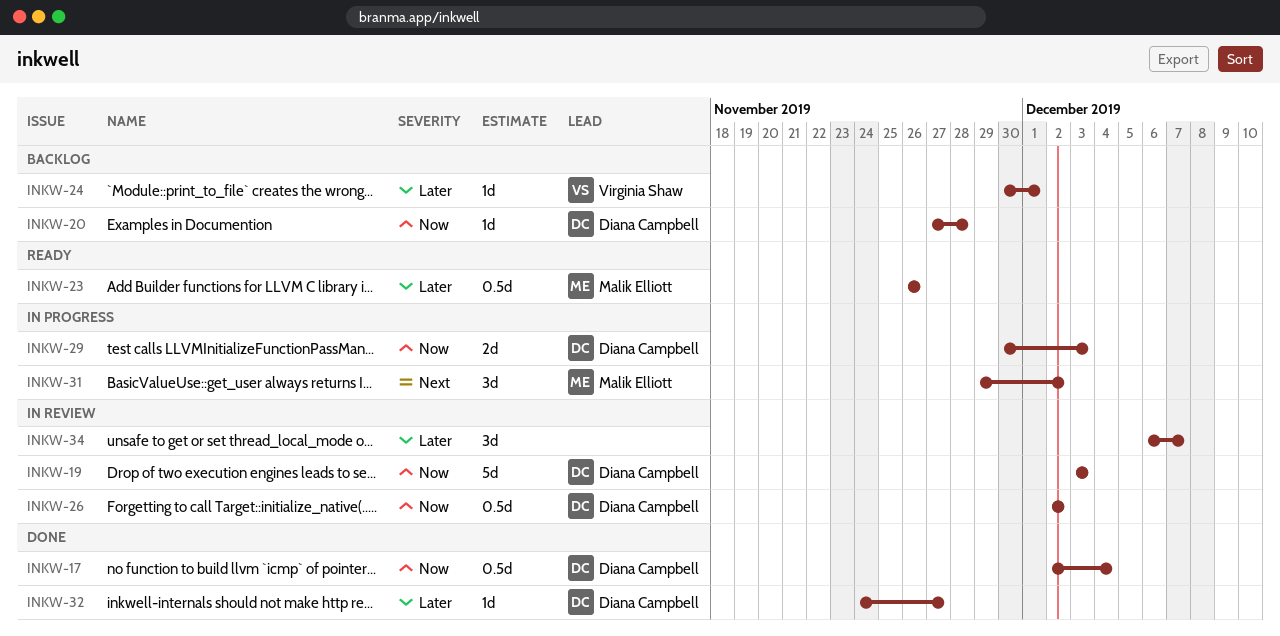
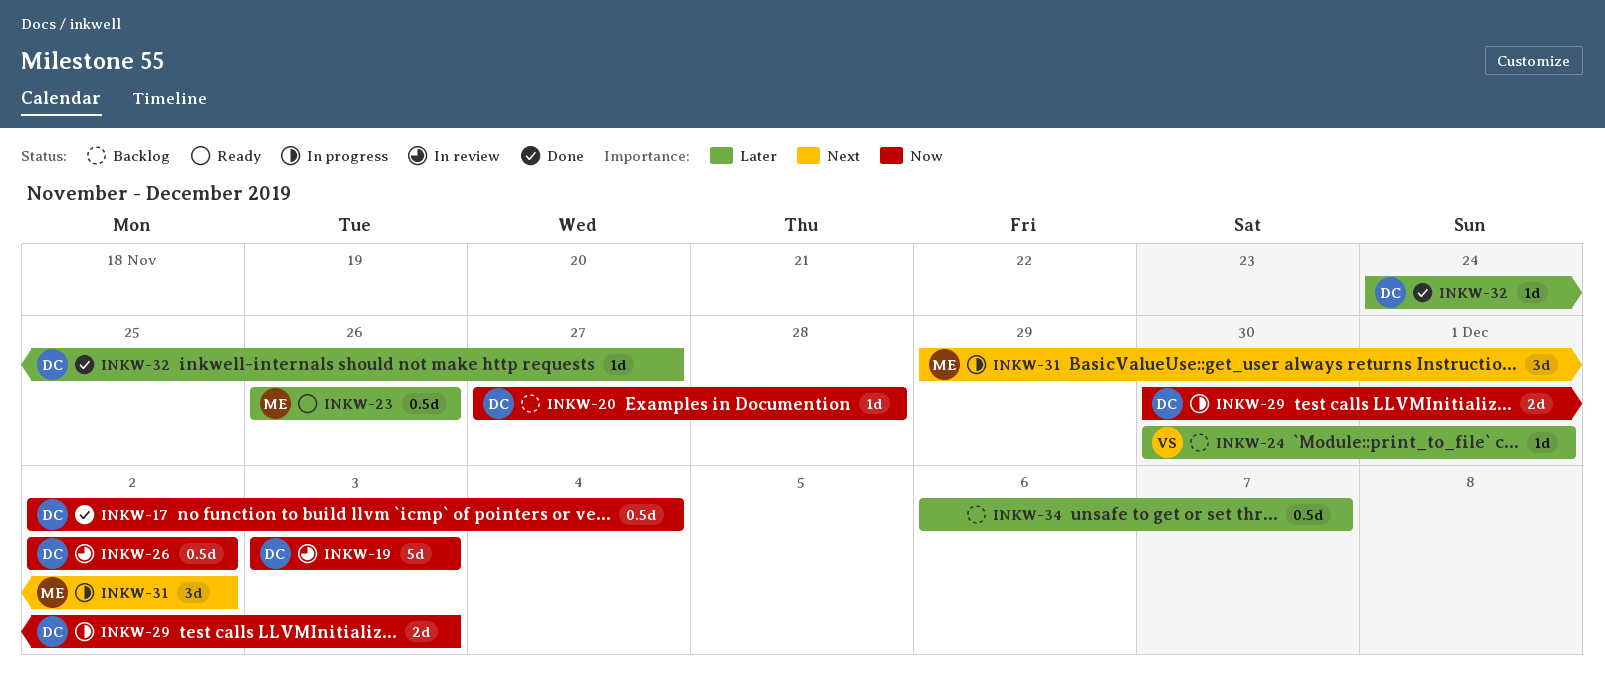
INKW-34, status: In review -> Backlog
INKW-34, estimate: 3d -> 0.5d

